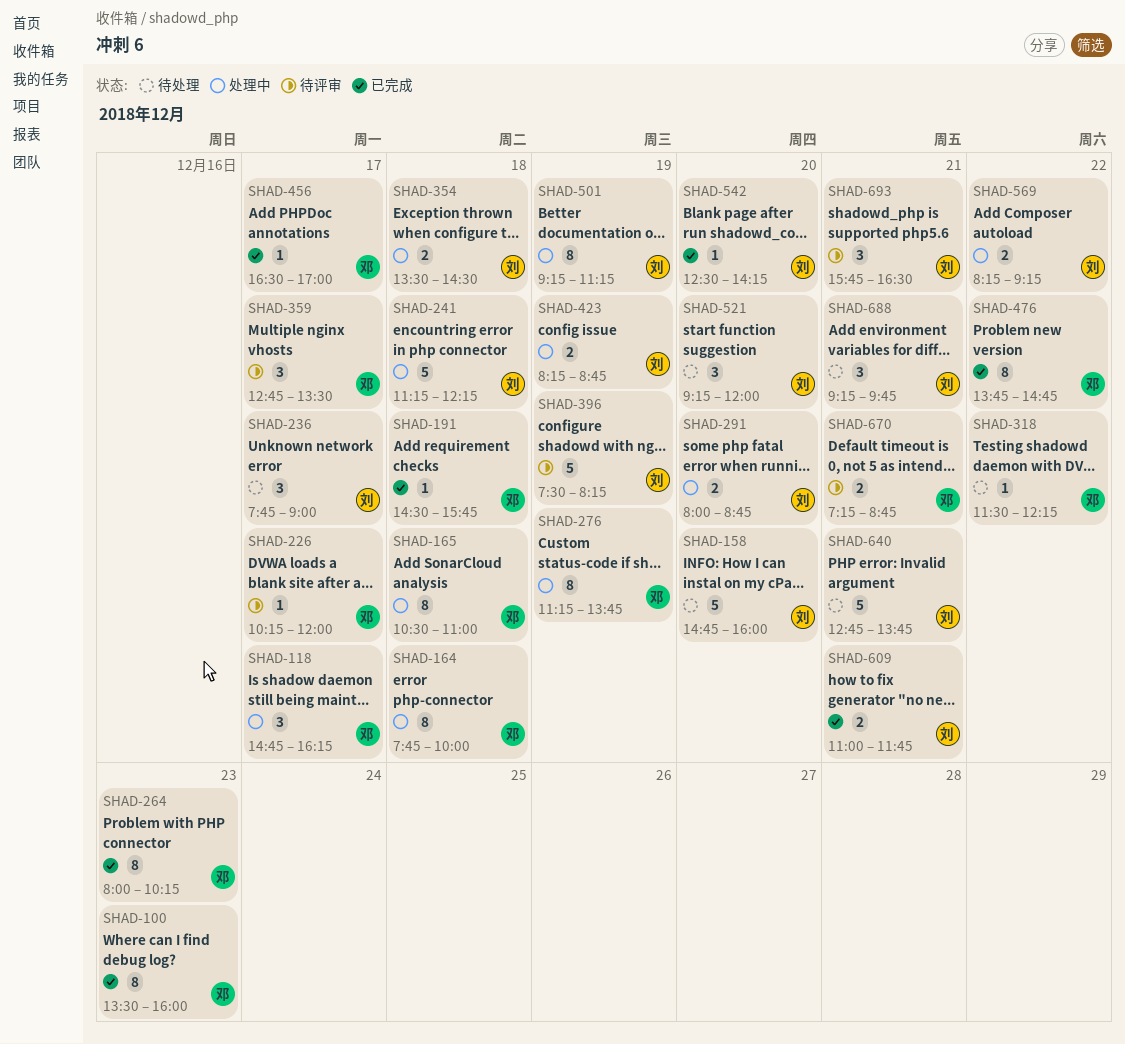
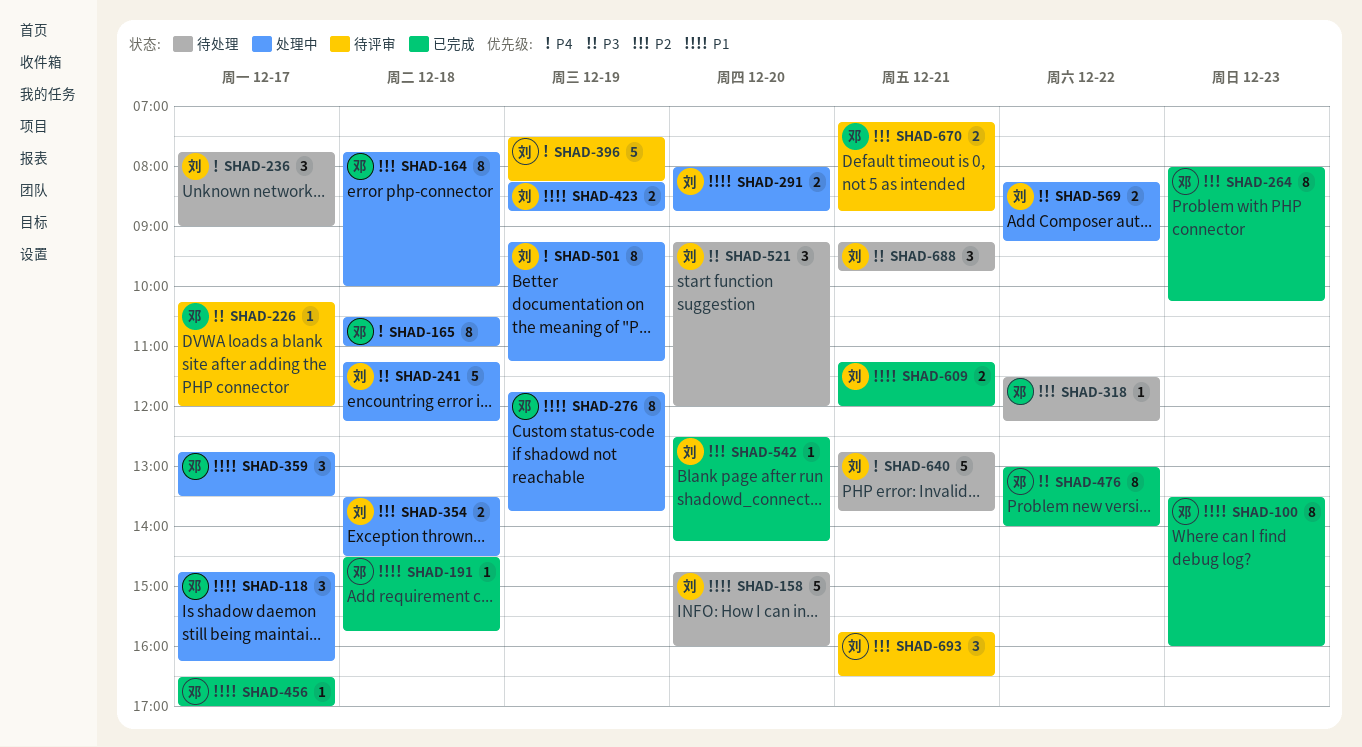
SHAD-276, begins: 11:15 -> 11:45
SHAD-359, status: 待评审 -> 处理中
SHAD-476, begins: 13:45 -> 13:00
SHAD-476, ends: 14:45 -> 14:00
SHAD-609, begins: 11:00 -> 11:15
SHAD-609, ends: 11:45 -> 12:00

